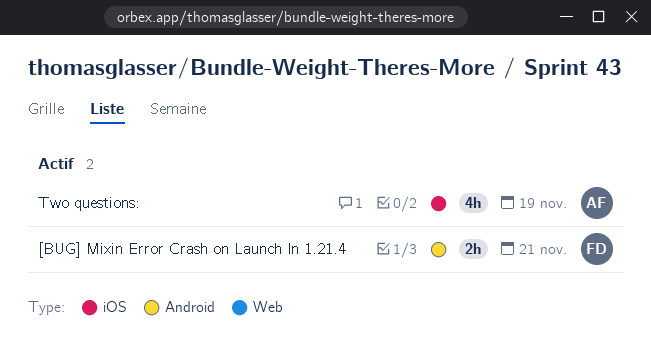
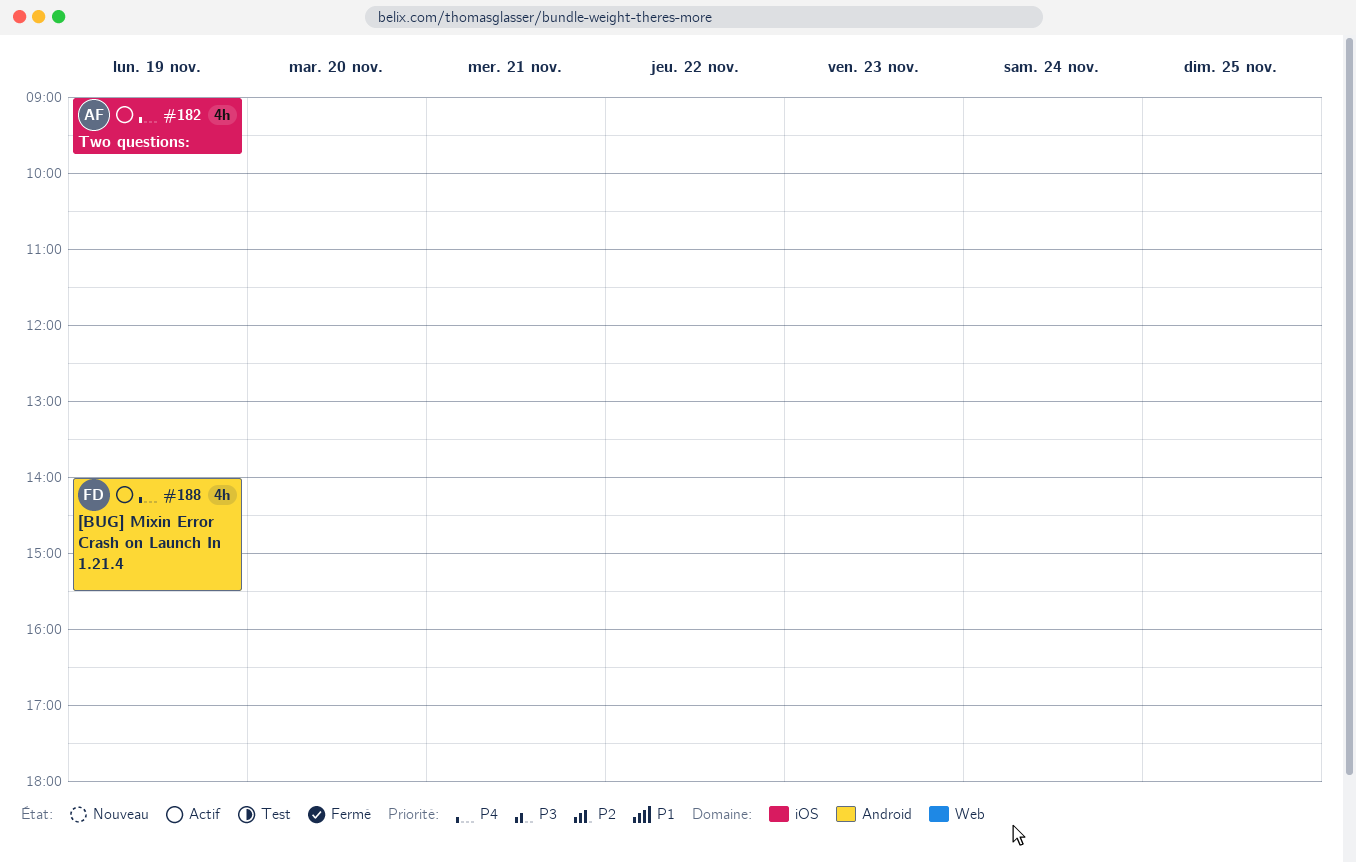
[BUG] Mixin Error Crash on Launch In 1.21.4, estimate: 2h -> 4h
[BUG] Mixin Error Crash on Launch In 1.21.4, day: Nov 21 -> Nov 19

